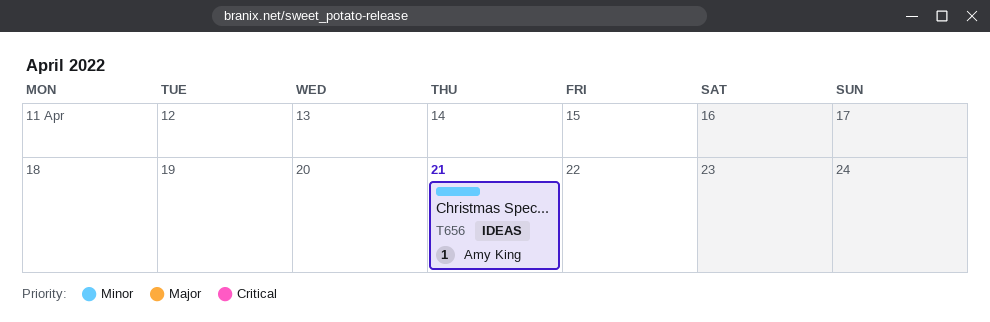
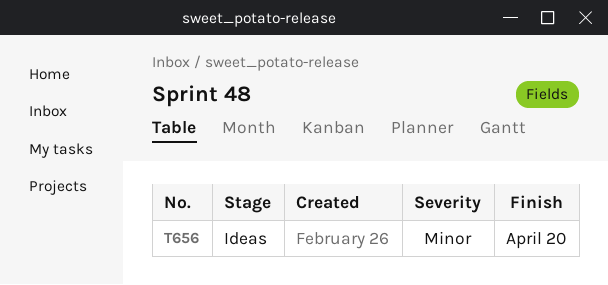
T656, due: Apr 21 -> Apr 20

